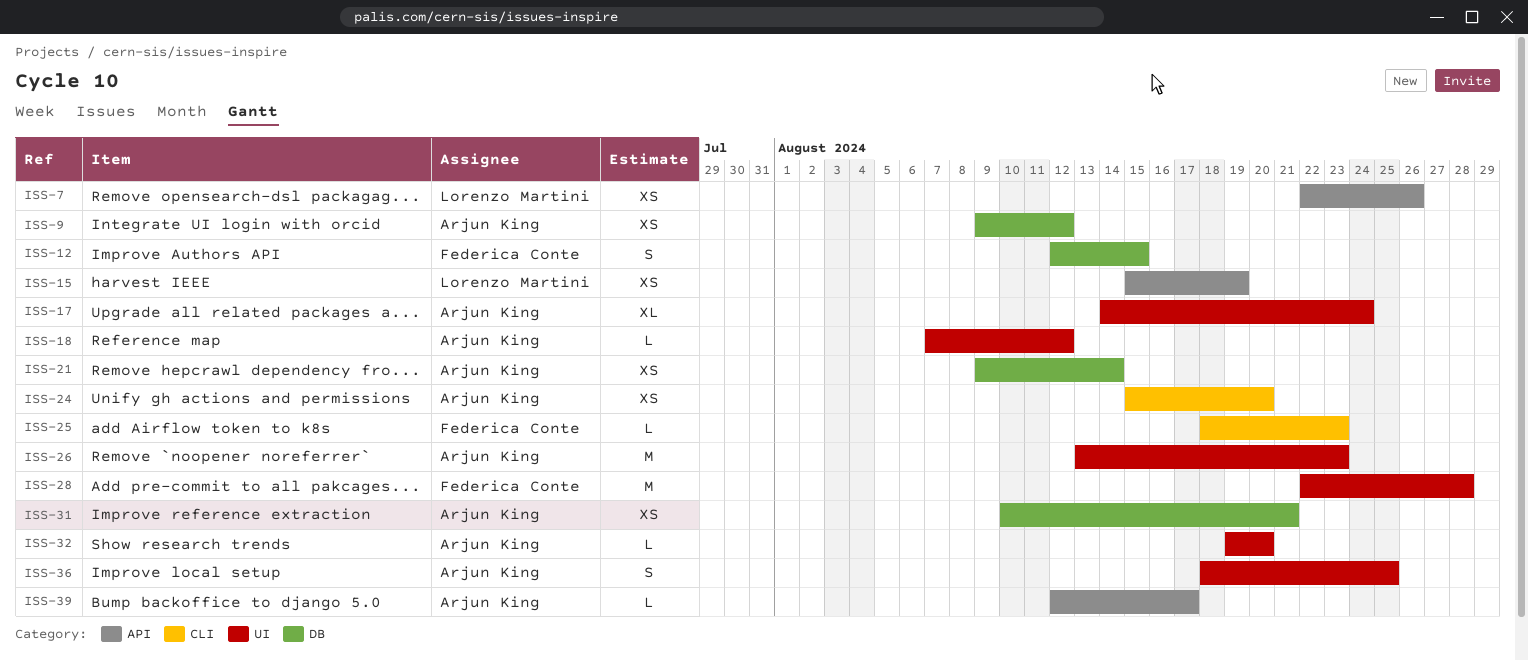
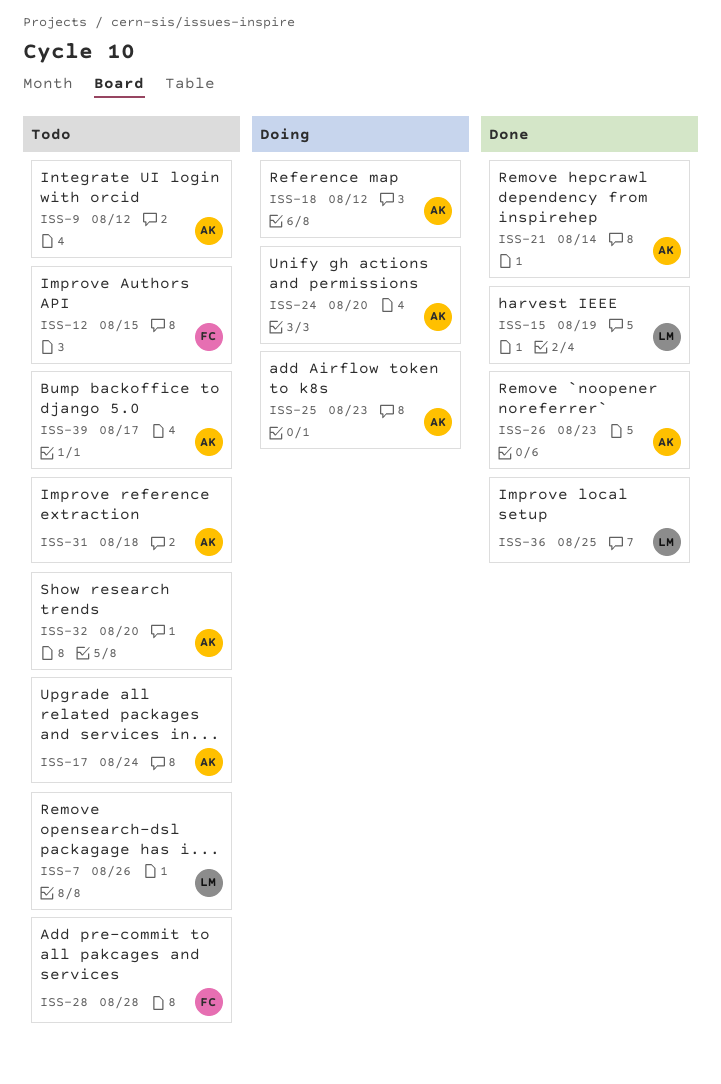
ISS-25, owner: Federica Conte -> Arjun King
ISS-31, due: Aug 21 -> Aug 18
ISS-36, owner: Arjun King -> Lorenzo Martini

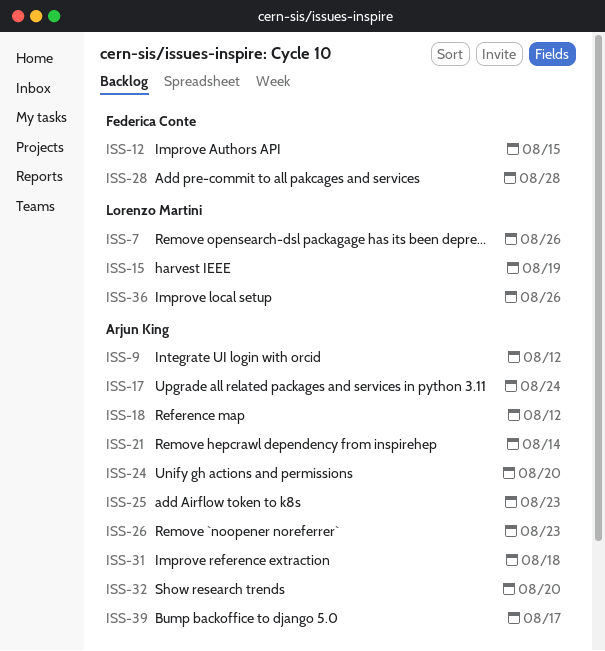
ISS-36, due: Aug 25 -> Aug 26

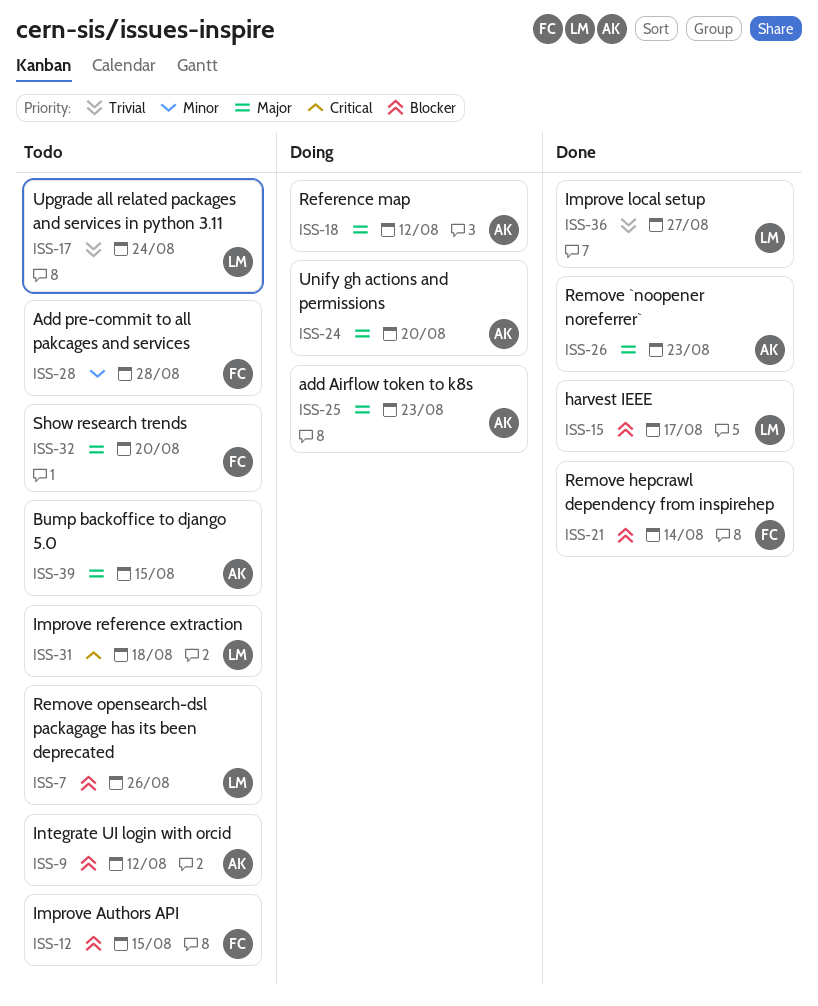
ISS-15, due: Aug 19 -> Aug 17
ISS-17, owner: Arjun King -> Lorenzo Martini
ISS-21, owner: Arjun King -> Federica Conte
ISS-31, owner: Arjun King -> Lorenzo Martini
ISS-32, owner: Arjun King -> Federica Conte
ISS-36, due: Aug 26 -> Aug 27
ISS-39, due: Aug 17 -> Aug 15

